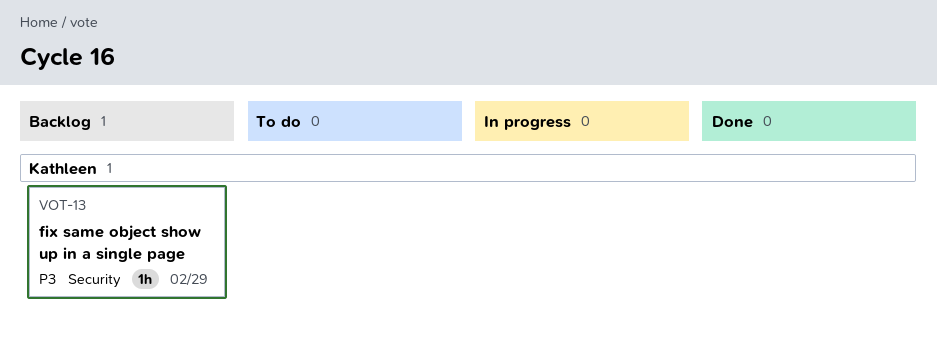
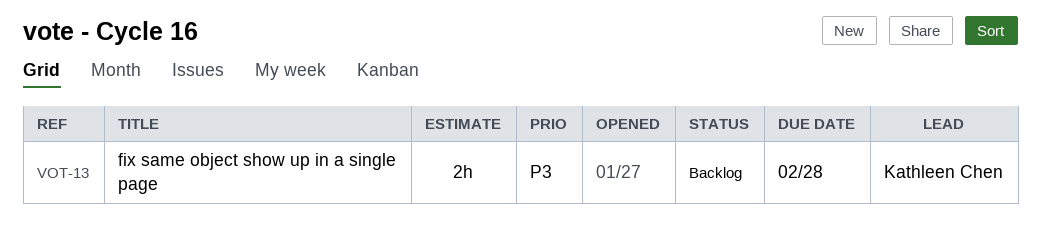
VOT-13, estimate: 1h -> 2h
VOT-13, due: Feb 29 -> Feb 28

